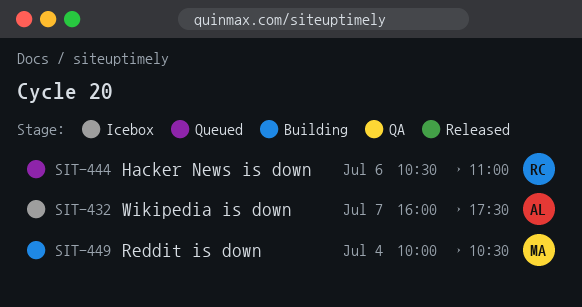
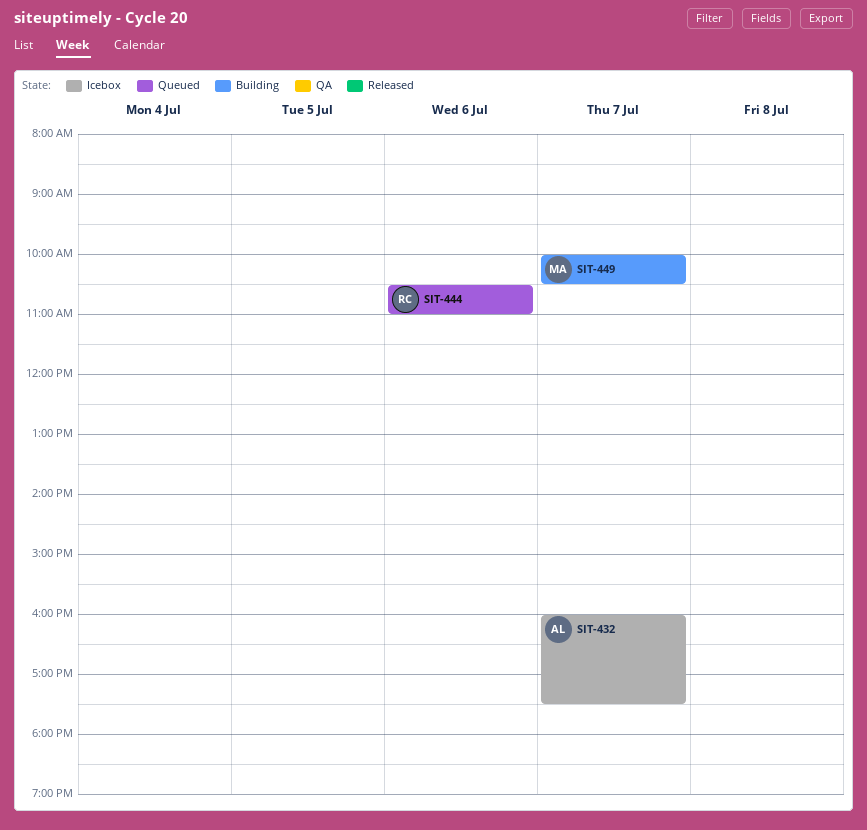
SIT-449, day: Jul 4 -> Jul 7

